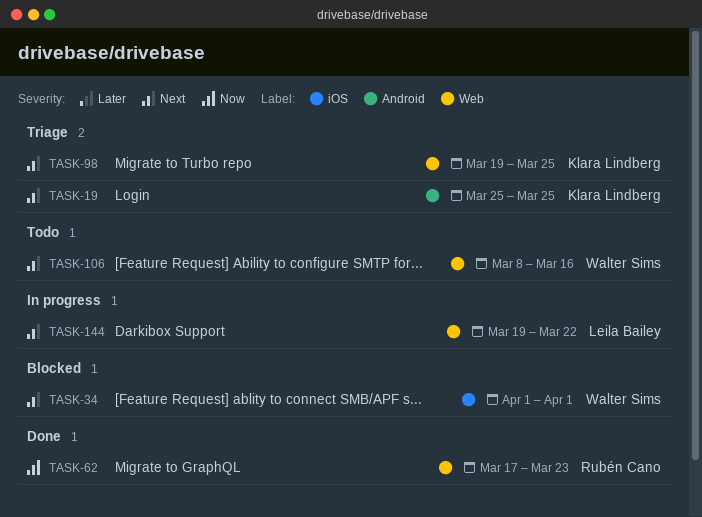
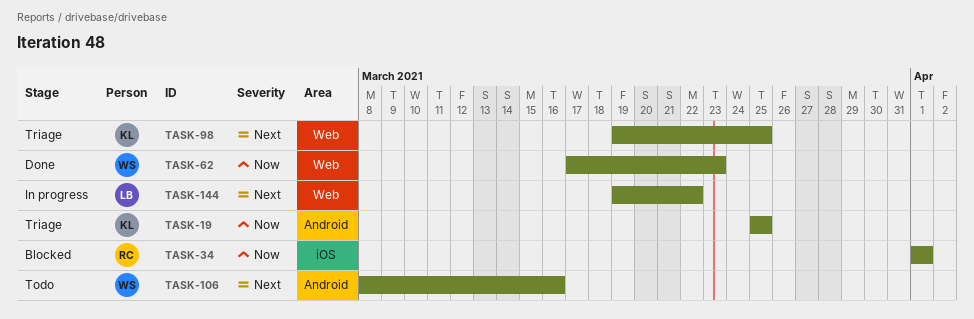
TASK-19, priority: Next -> Now
TASK-34, owner: Walter Sims -> Rubén Cano
TASK-34, priority: Next -> Now
TASK-62, owner: Rubén Cano -> Walter Sims
TASK-106, label: Web -> Android

